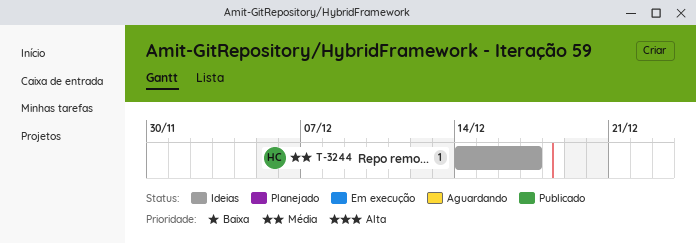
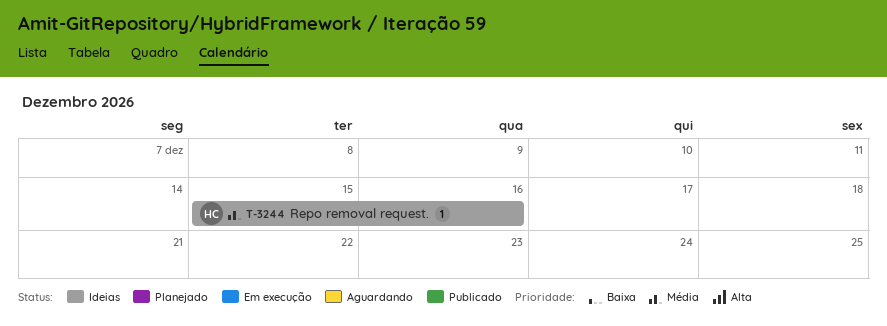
T-3244, start: Dec 14 -> Dec 15
T-3244, due: Dec 17 -> Dec 16

